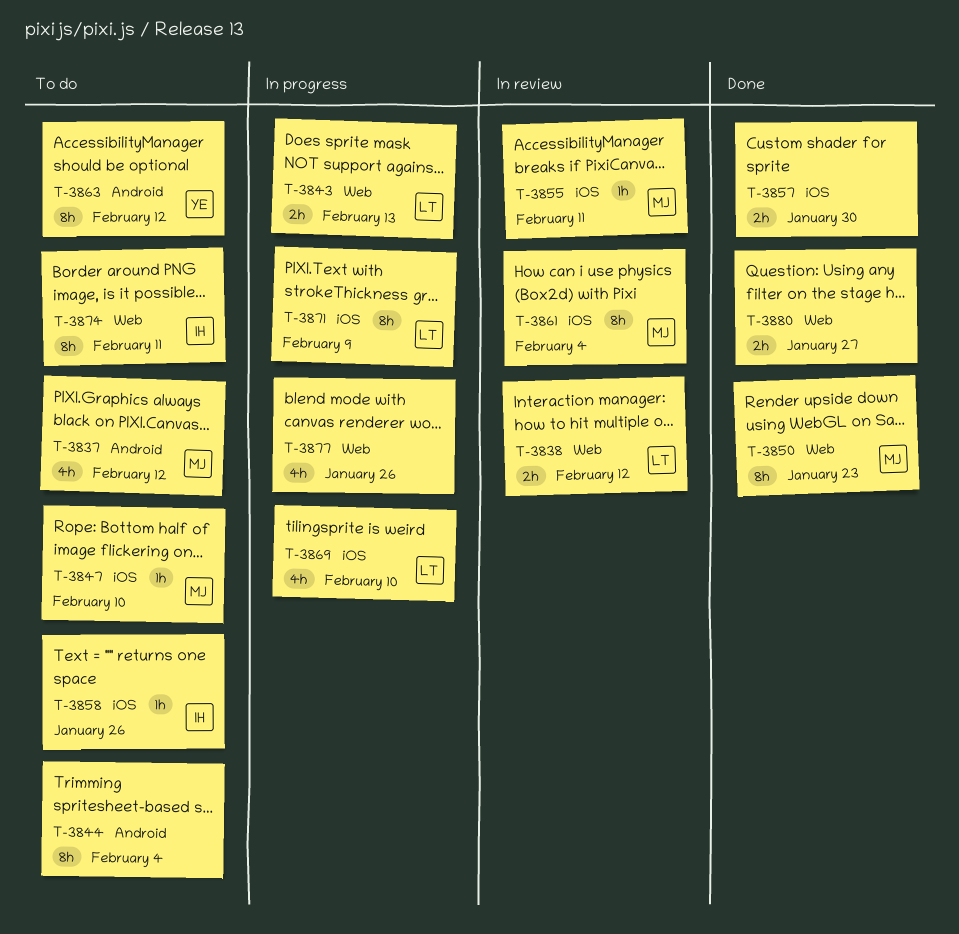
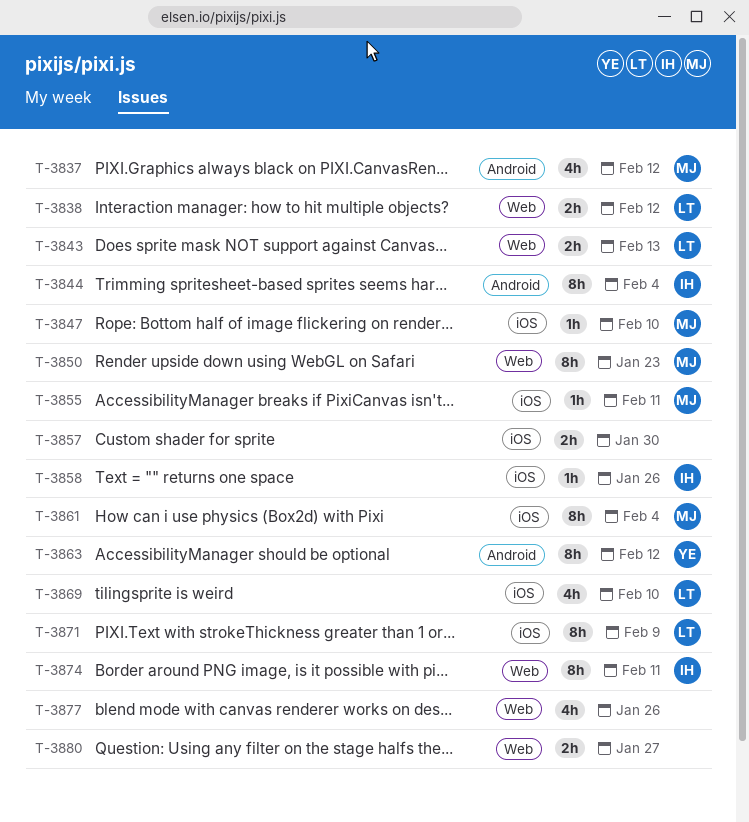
T-3844, owner: none -> IH

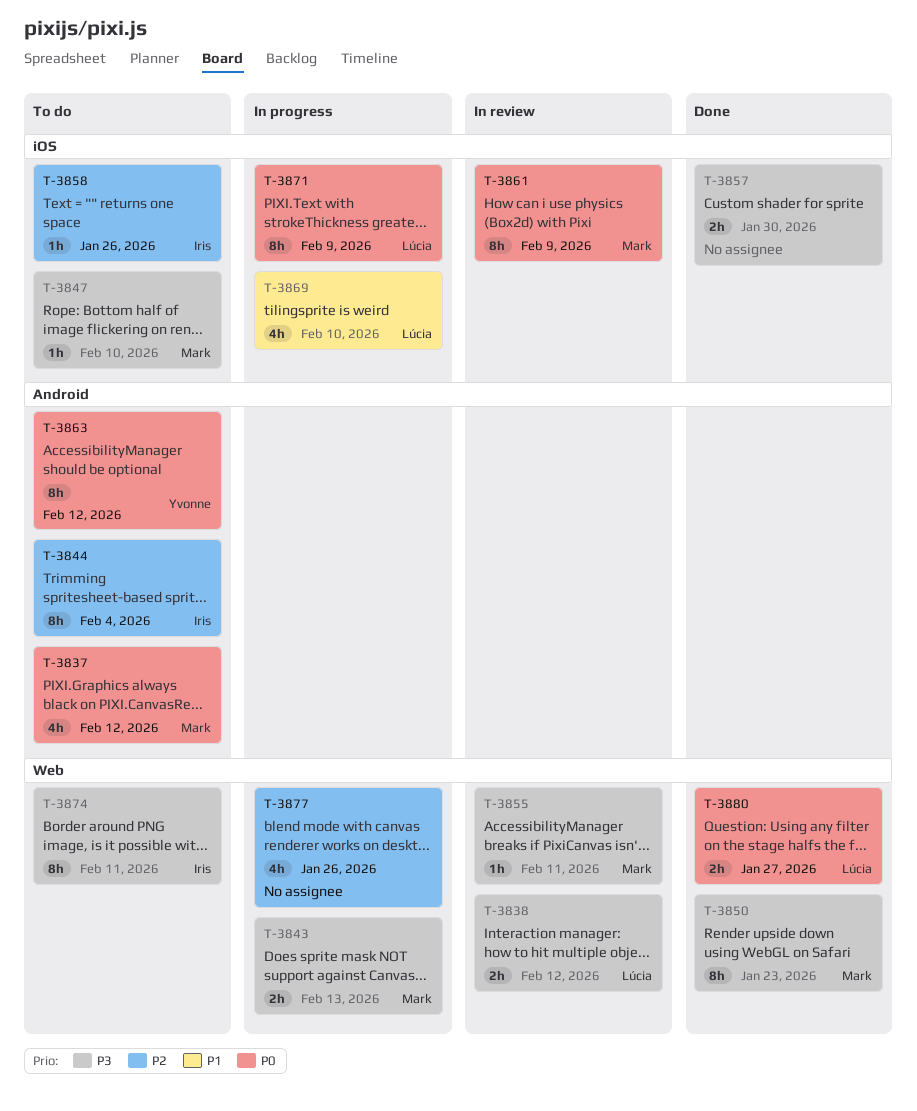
T-3843, owner: Lúcia -> Mark
T-3855, label: iOS -> Web
T-3861, due: Feb 4 -> Feb 9
T-3880, owner: none -> Lúcia

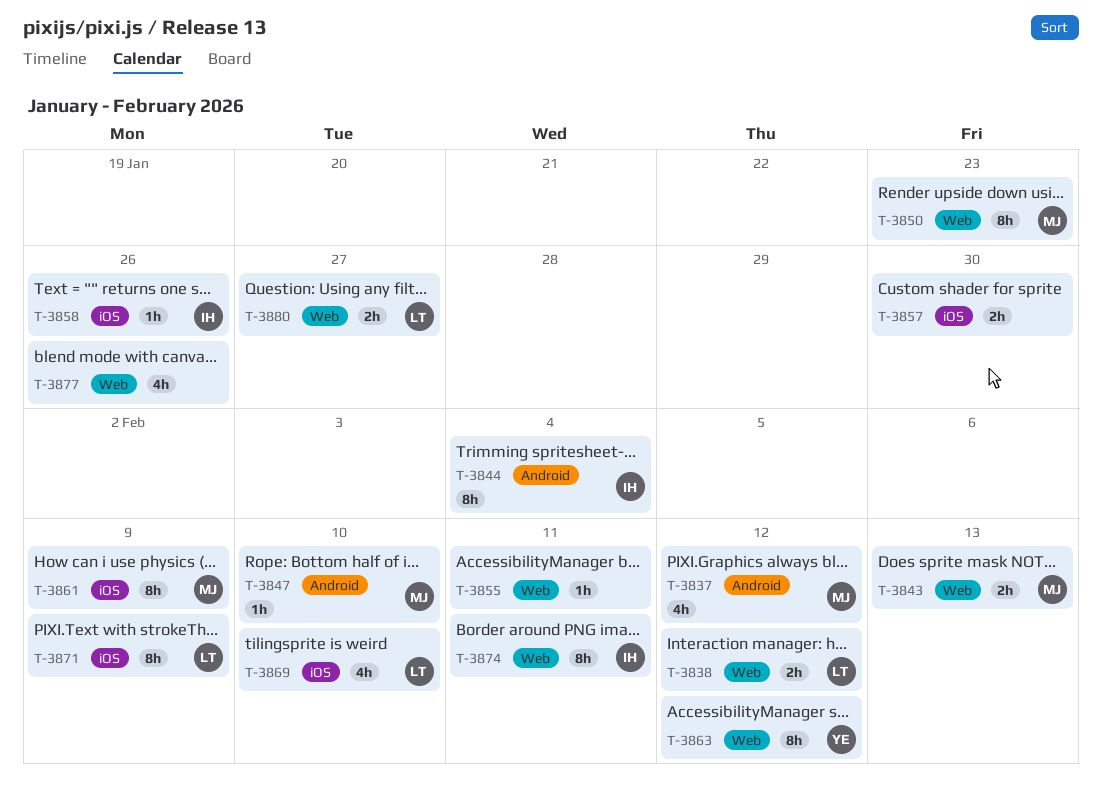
T-3847, label: iOS -> Android
T-3855, owner: Mark -> none
T-3863, label: Android -> Web

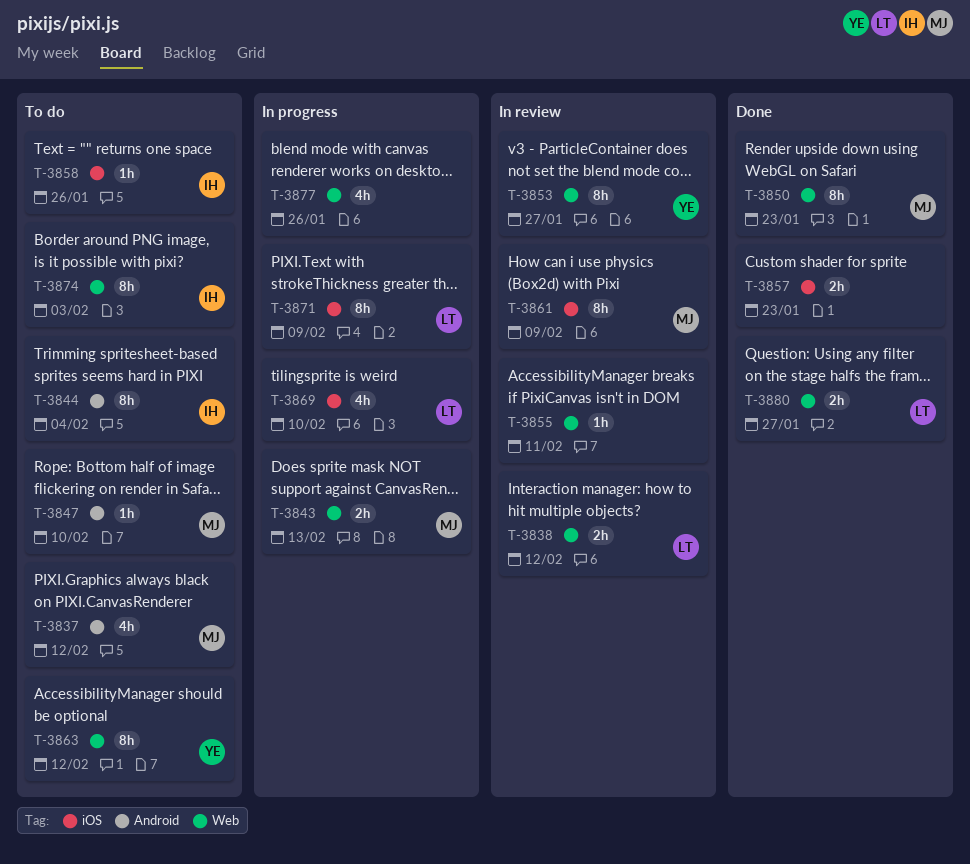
T-3853: none -> present
T-3857, due: Jan 30 -> Jan 23
T-3874, due: Feb 11 -> Feb 3

